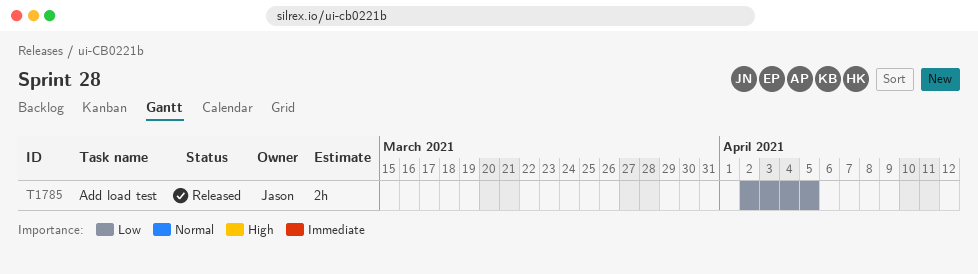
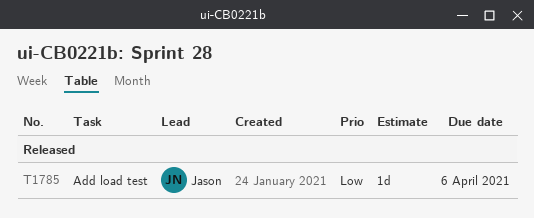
T1785, estimate: 2h -> 1d
T1785, due: Apr 5 -> Apr 6

